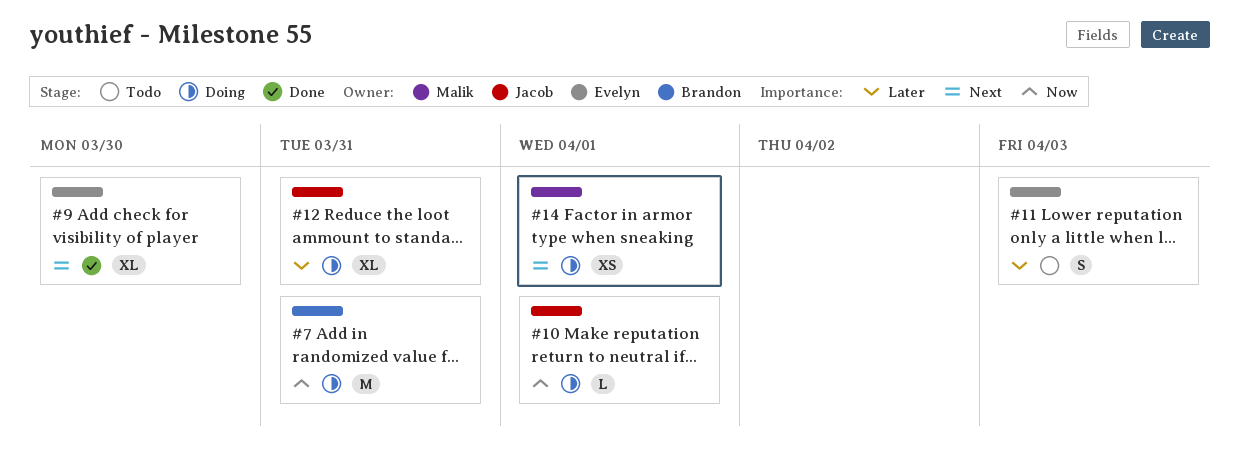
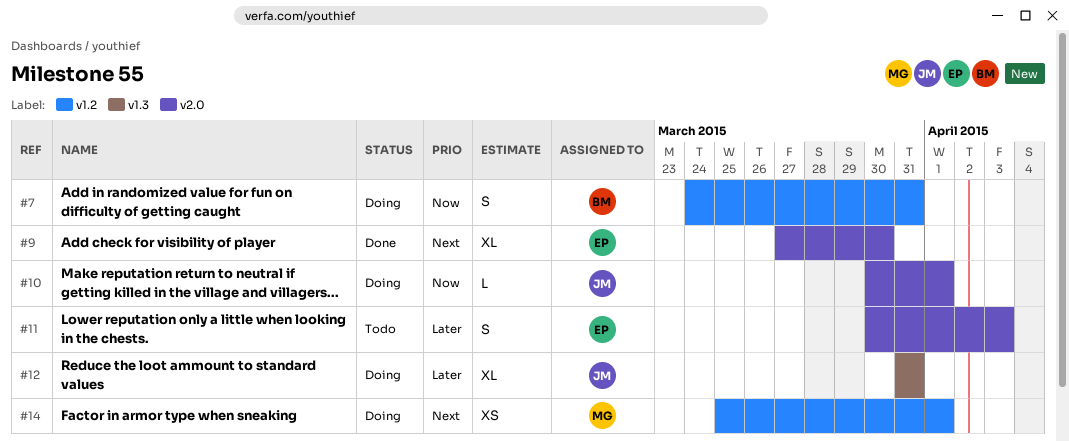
#7, estimate: M -> S

